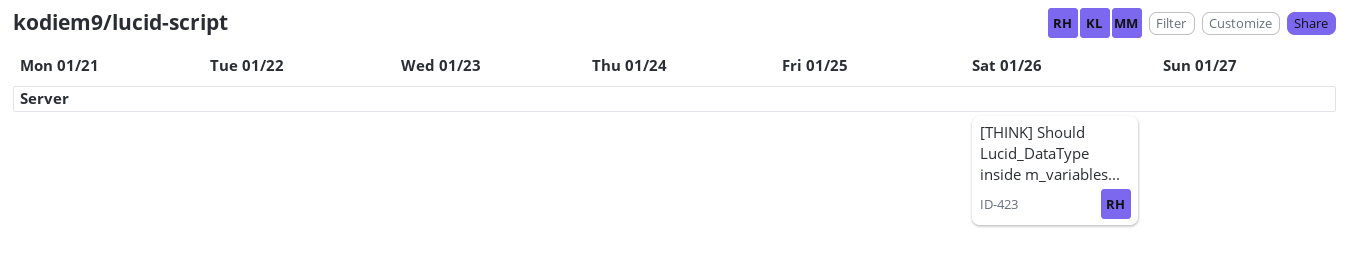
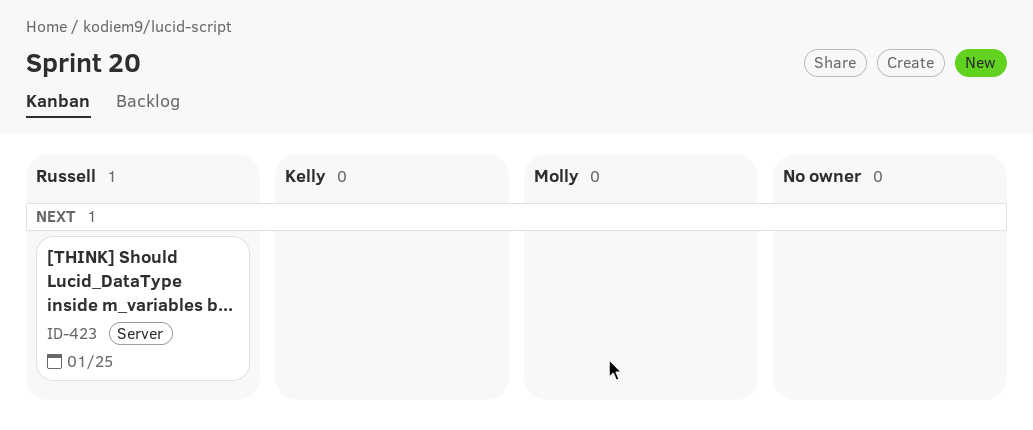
ID-423, due: Jan 26 -> Jan 25

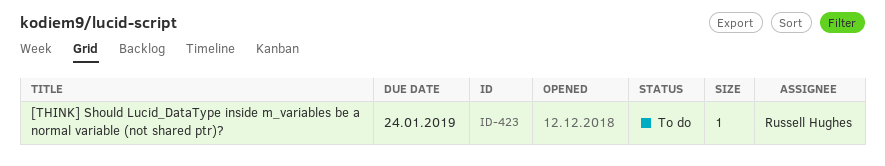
ID-423, due: Jan 25 -> Jan 24

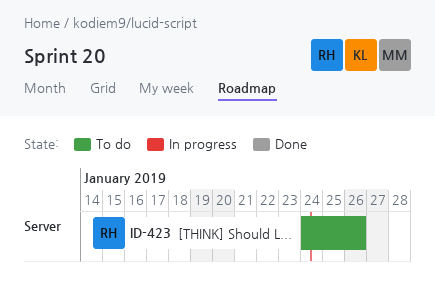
ID-423, due: Jan 24 -> Jan 26

